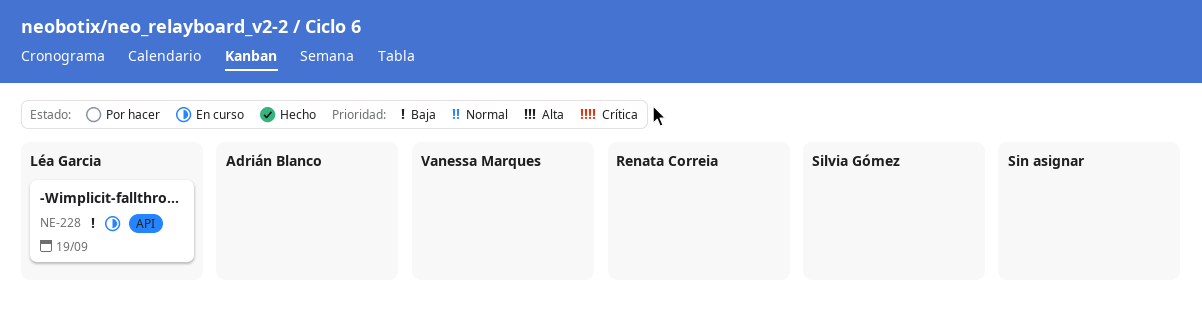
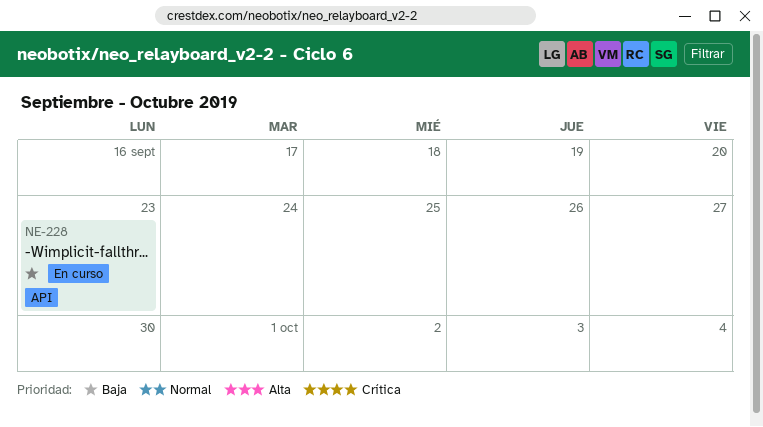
NE-228, due: Sep 19 -> Sep 23

